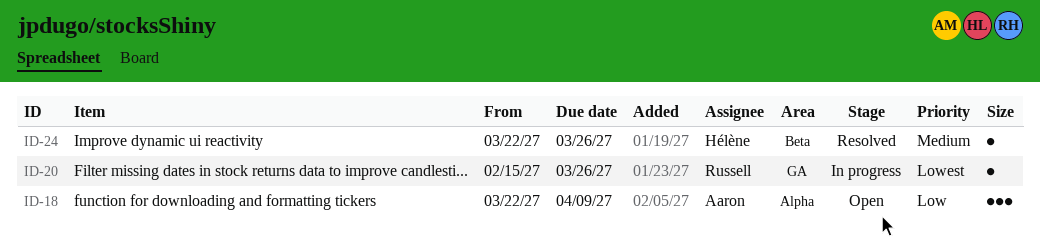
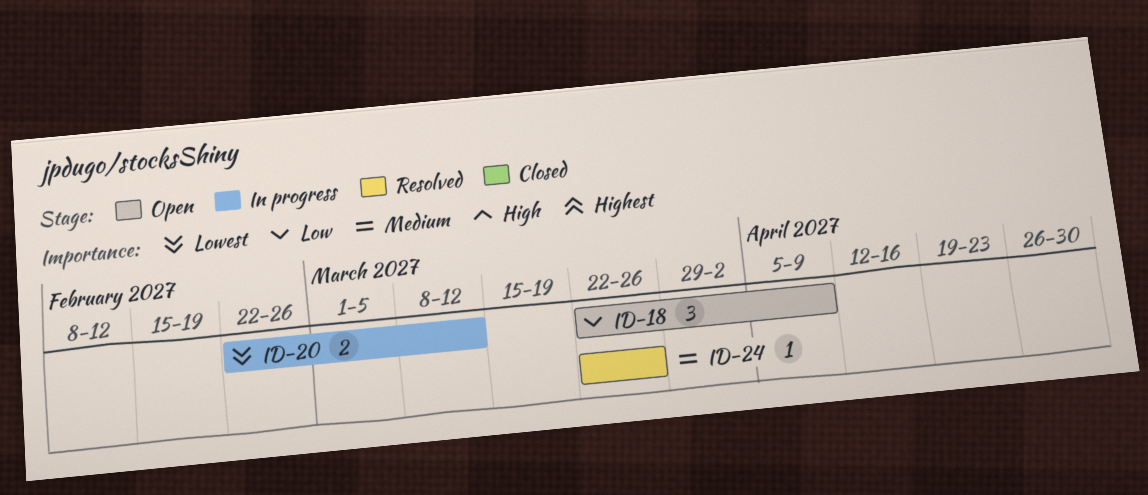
ID-20, estimate: 1 -> 2
ID-20, start: Feb 15 -> Feb 22
ID-20, due: Mar 26 -> Mar 12

